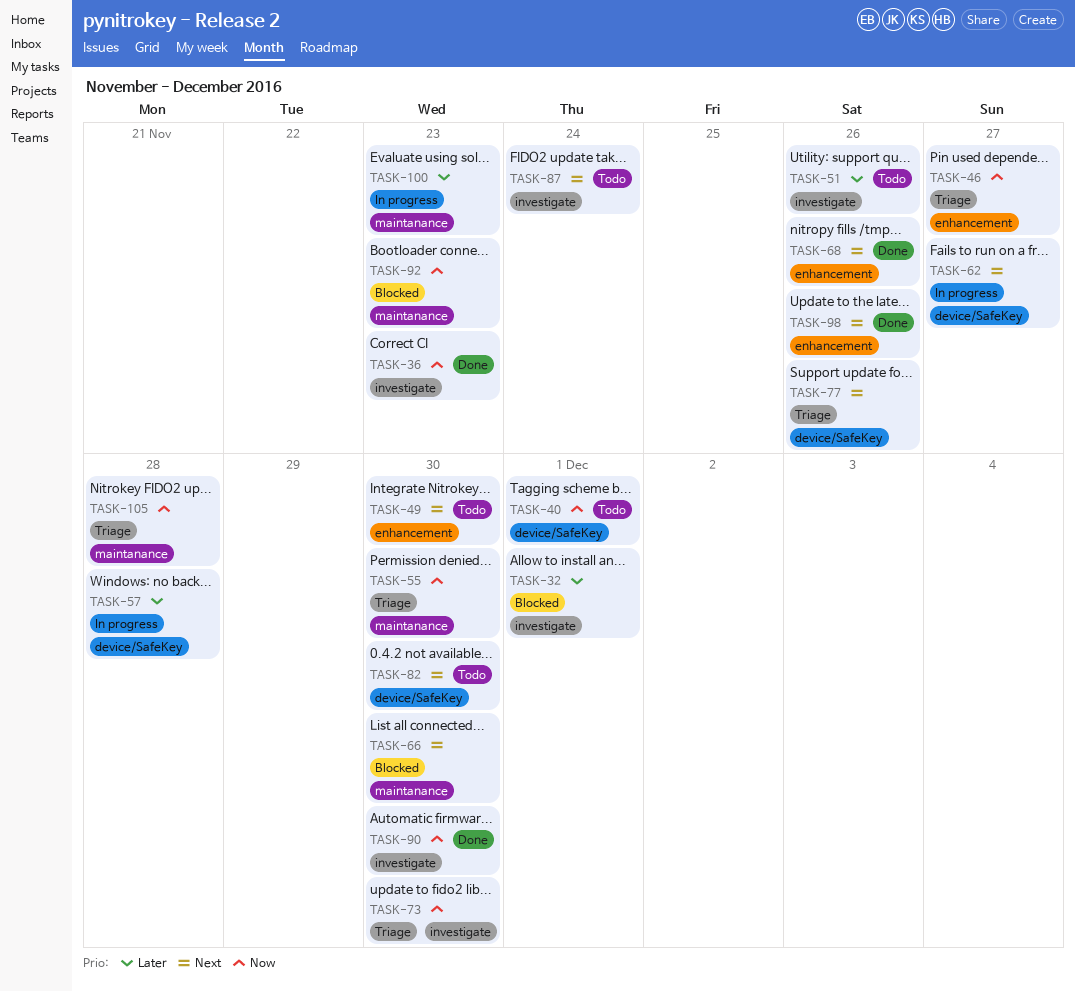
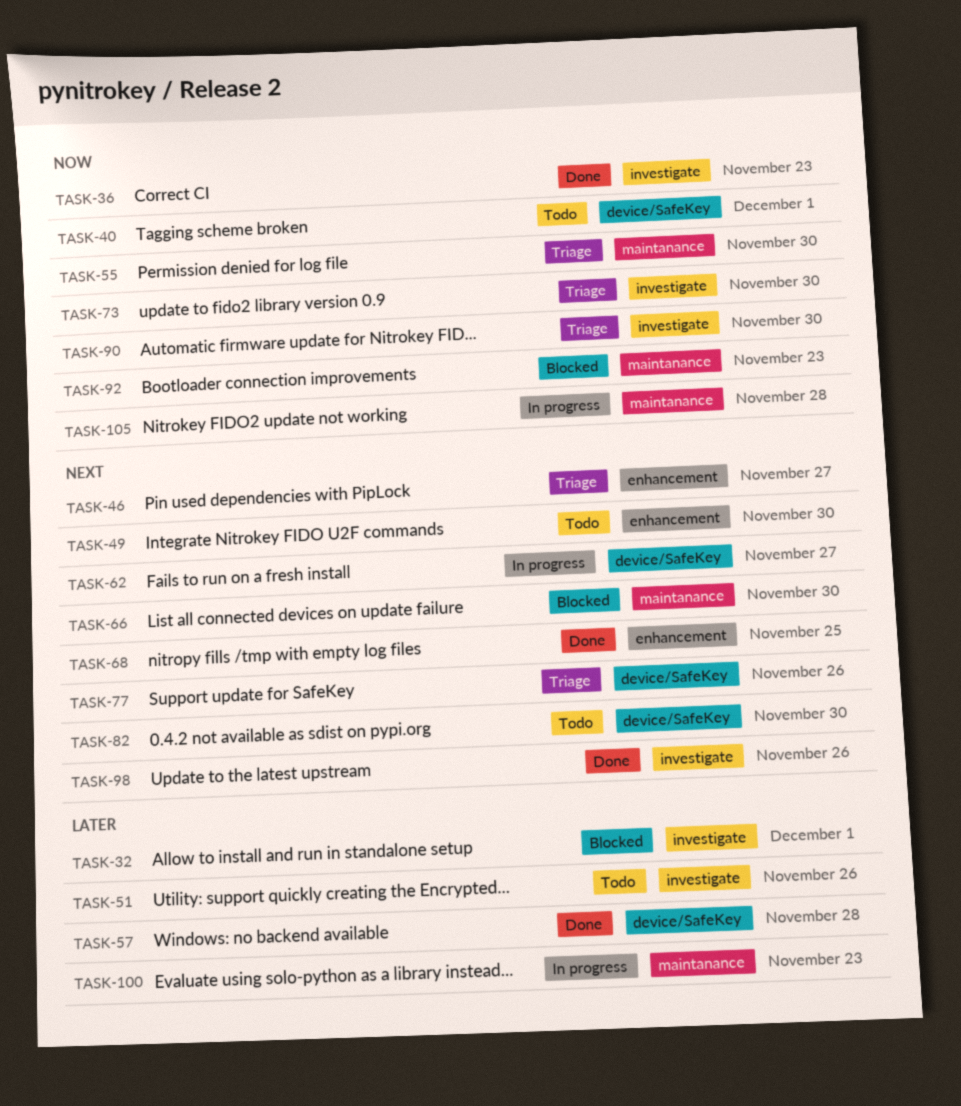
TASK-46, priority: Now -> Next
TASK-57, status: In progress -> Done
TASK-68, due: Nov 26 -> Nov 25
TASK-87: present -> none
TASK-90, status: Done -> Triage
TASK-98, label: enhancement -> investigate
TASK-105, status: Triage -> In progress

